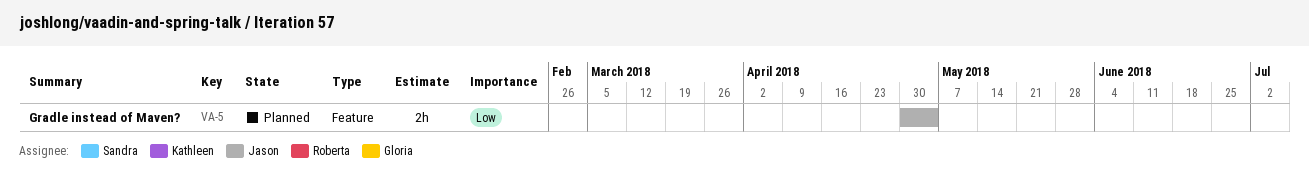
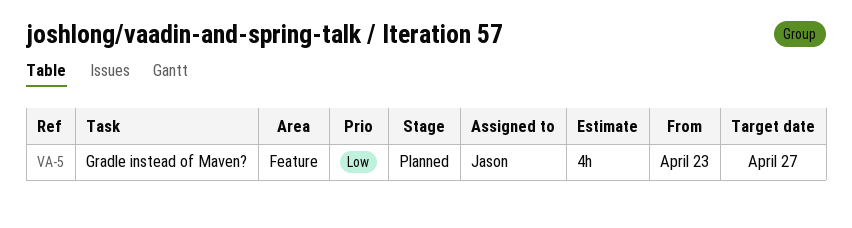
VA-5, estimate: 2h -> 4h
VA-5, start: Apr 30 -> Apr 23
VA-5, due: May 4 -> Apr 27

